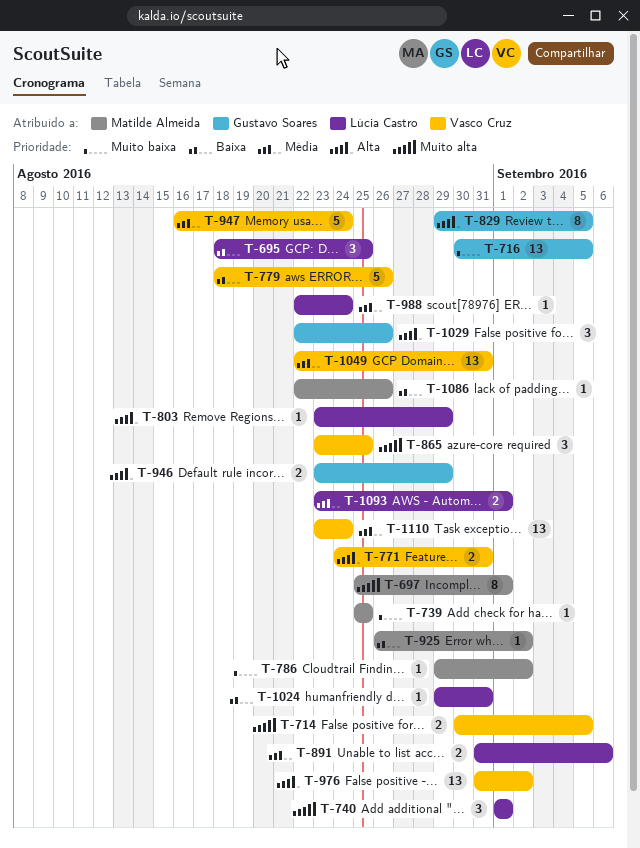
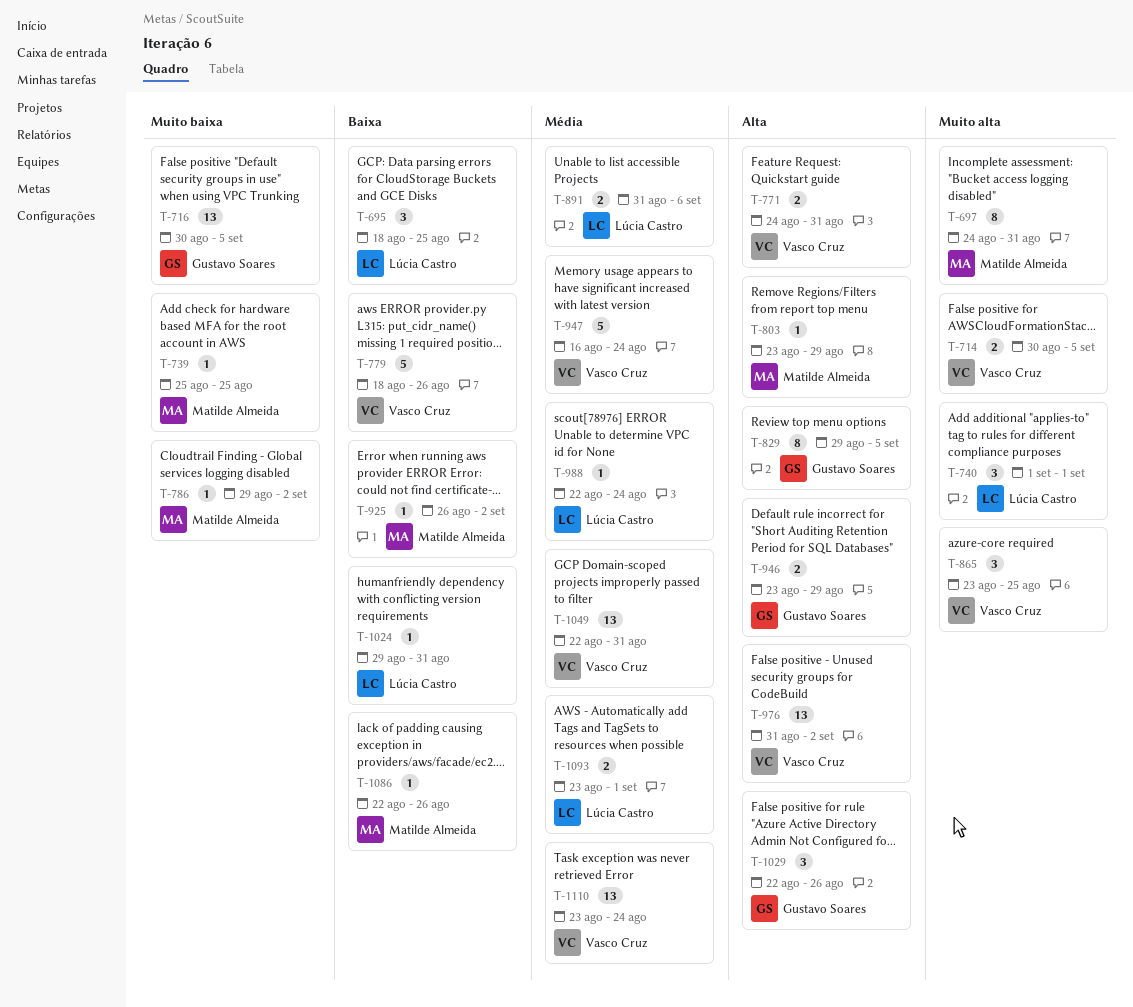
T-697, start: Aug 25 -> Aug 24
T-697, due: Sep 1 -> Aug 31
T-803, owner: Lúcia Castro -> Matilde Almeida

